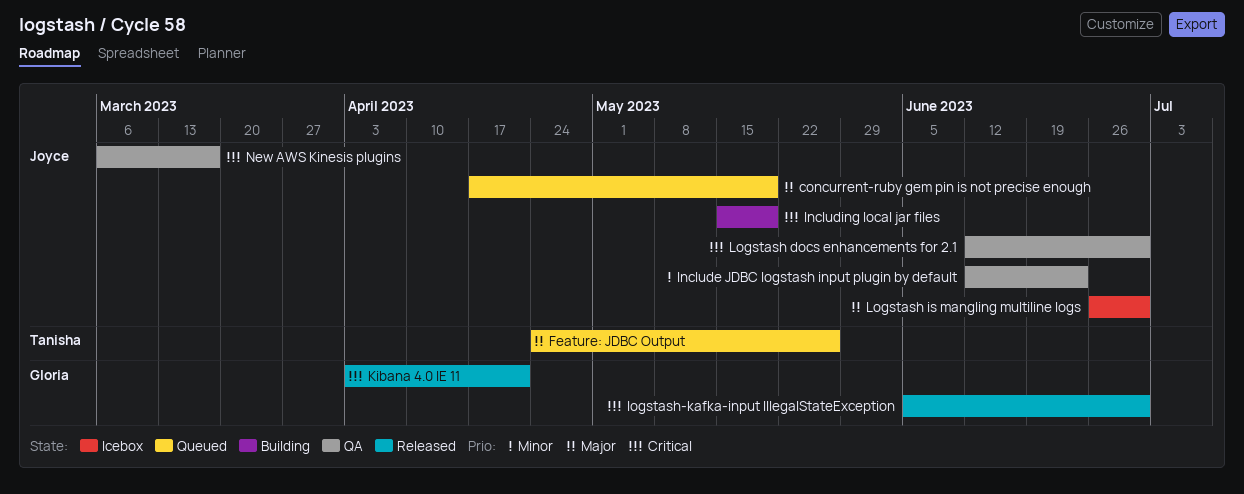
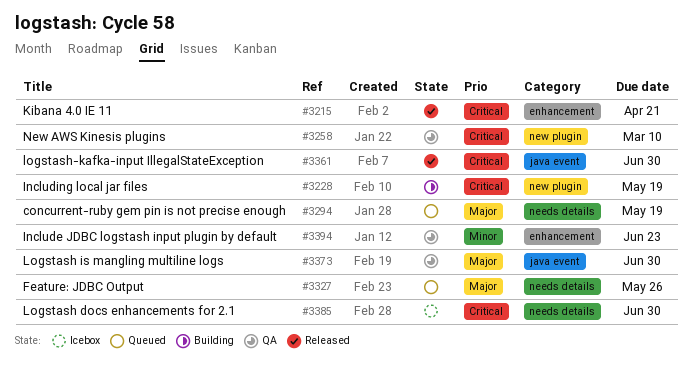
Logstash docs enhancements for 2.1, status: QA -> Icebox
Logstash is mangling multiline logs, status: Icebox -> QA
New AWS Kinesis plugins, due: Mar 17 -> Mar 10

